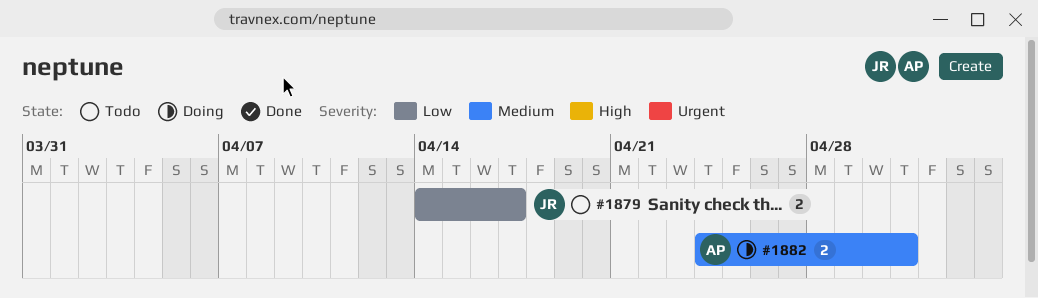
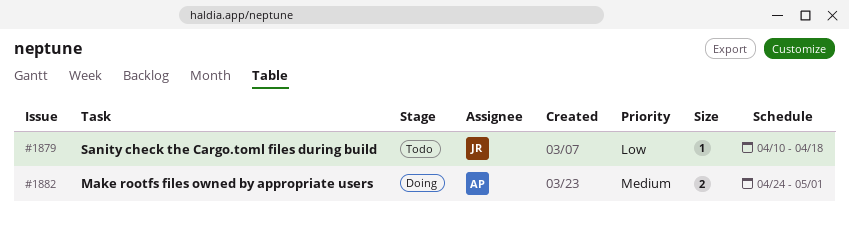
#1879, estimate: 2 -> 1
#1879, start: Apr 14 -> Apr 10
#1879, due: Apr 17 -> Apr 18

